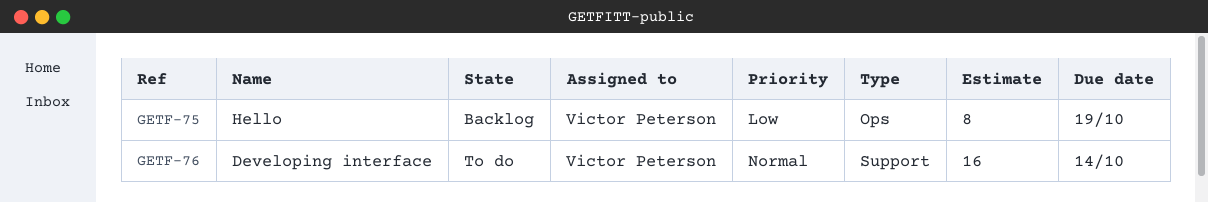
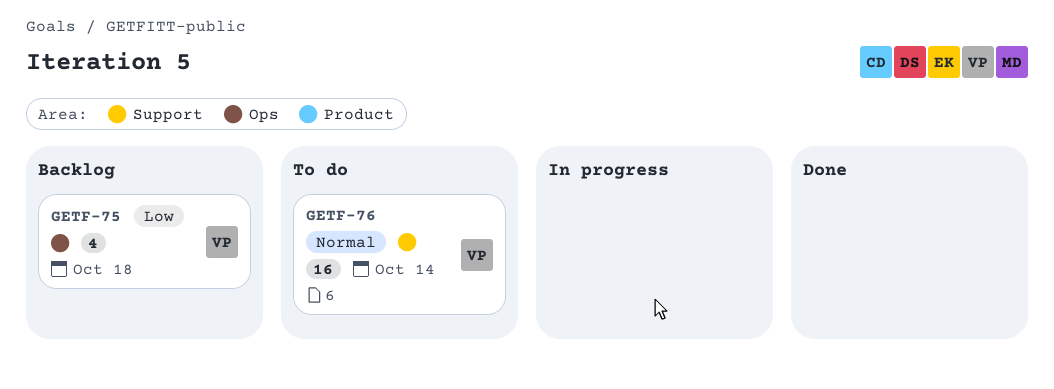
GETF-75, estimate: 8 -> 4
GETF-75, due: Oct 19 -> Oct 18

